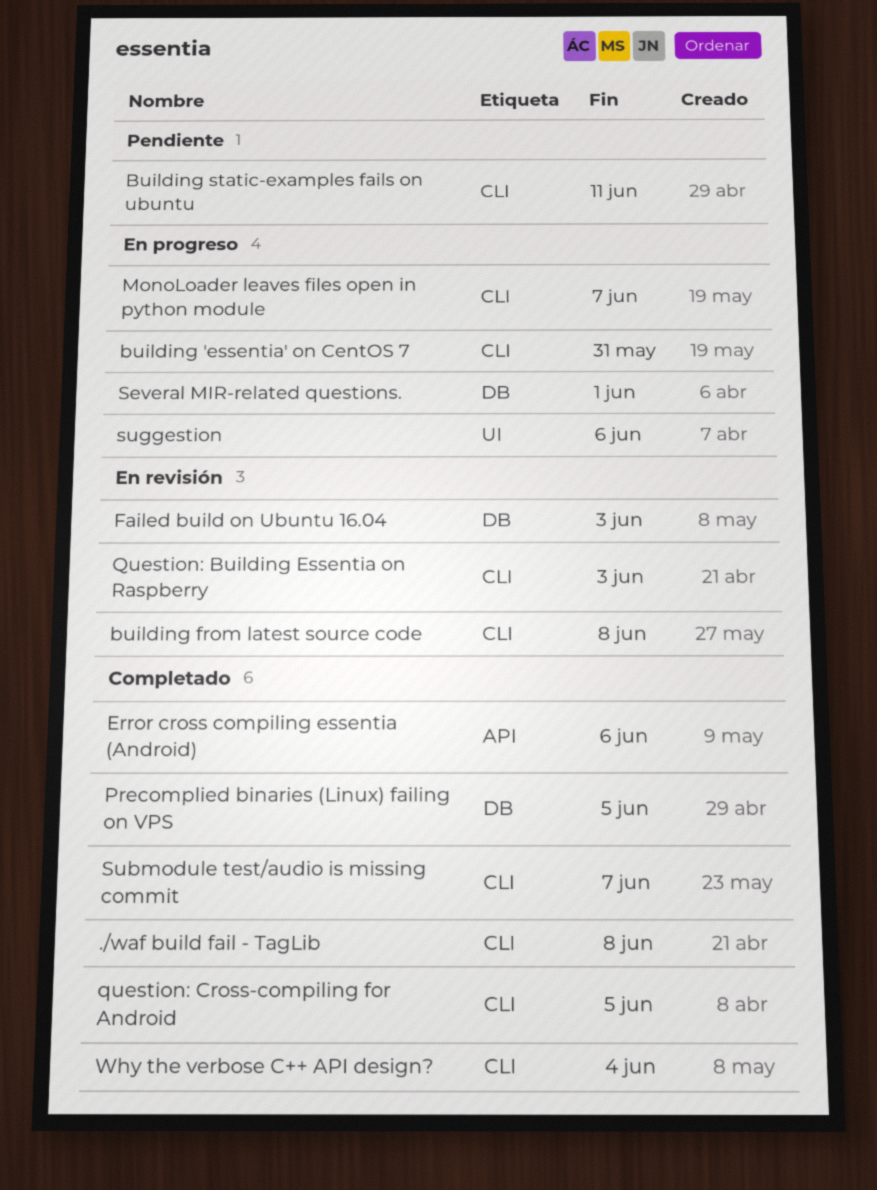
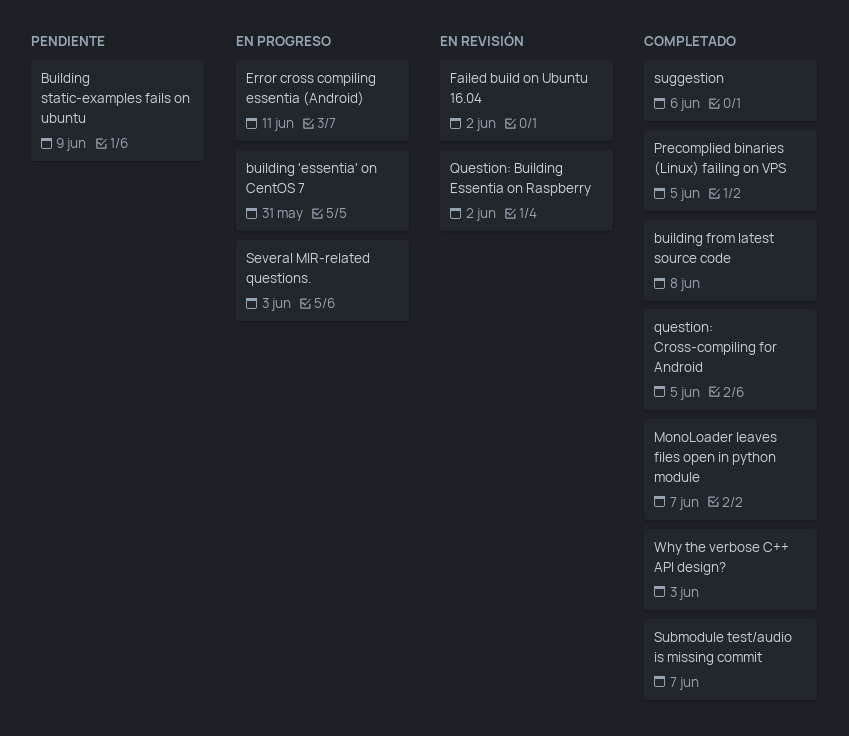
./waf build fail - TagLib: present -> none
building from latest source code, status: En revisión -> Completado
Building static-examples fails on ubuntu, due: Jun 11 -> Jun 9
Error cross compiling essentia (Android), status: Completado -> En progreso
Error cross compiling essentia (Android), due: Jun 6 -> Jun 11
Failed build on Ubuntu 16.04, due: Jun 3 -> Jun 2
MonoLoader leaves files open in python module, status: En progreso -> Completado
Question: Building Essentia on Raspberry, due: Jun 3 -> Jun 2
Several MIR-related questions., due: Jun 1 -> Jun 3
suggestion, status: En progreso -> Completado
Why the verbose C++ API design?, due: Jun 4 -> Jun 3

